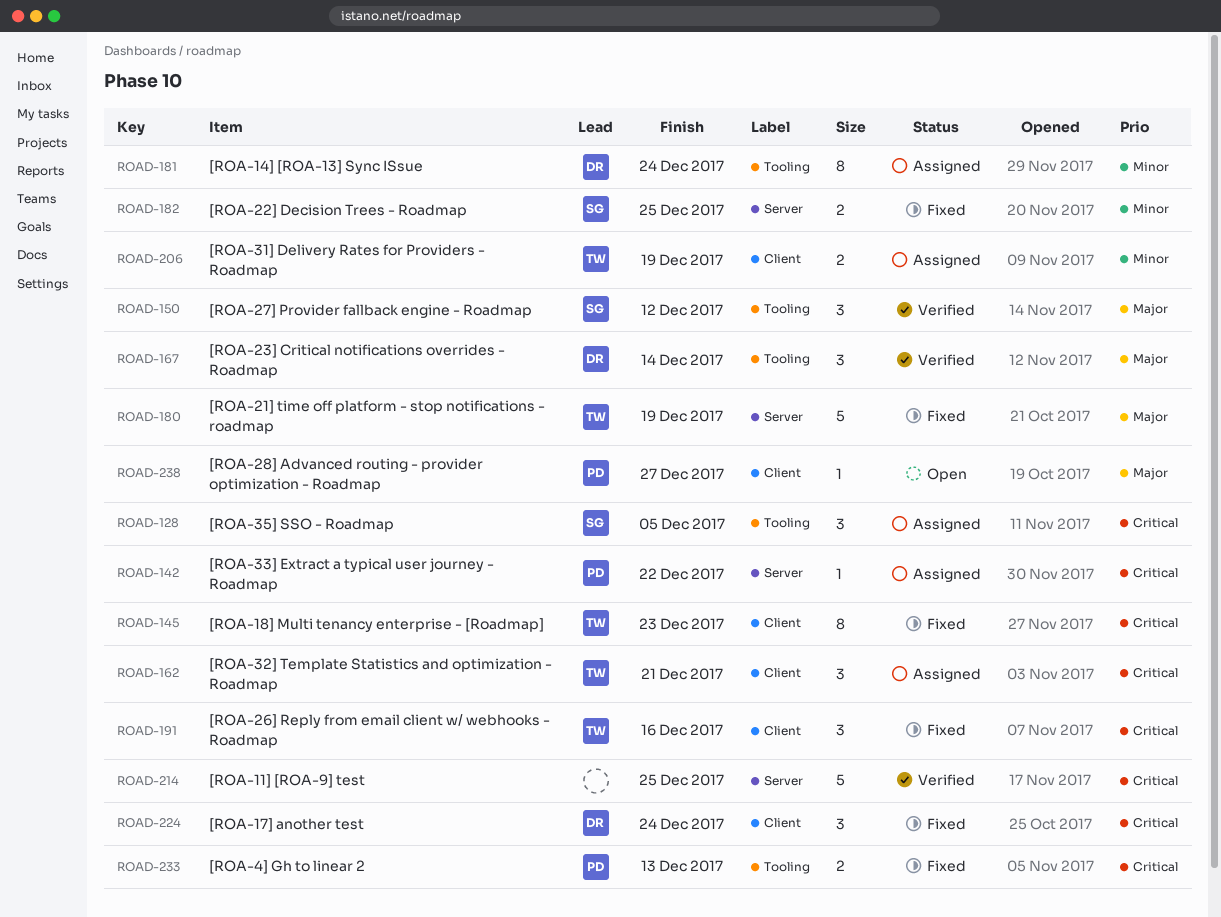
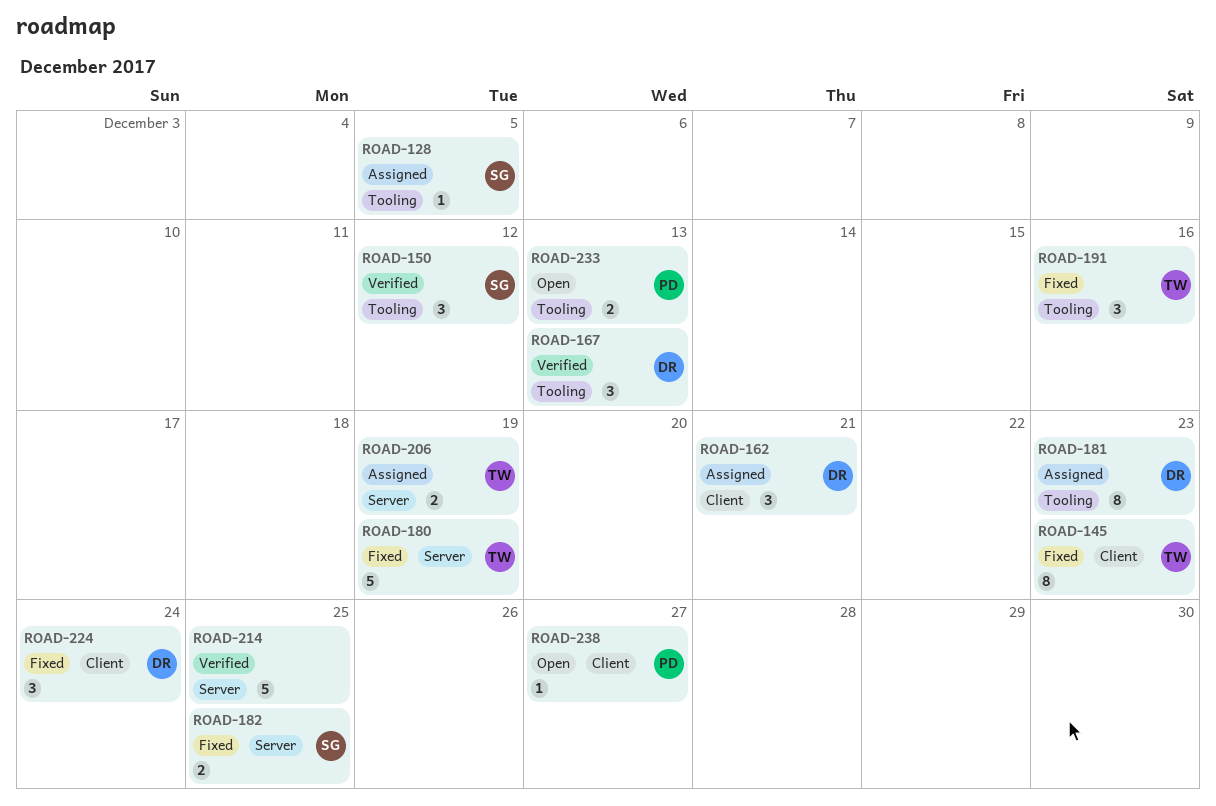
ROAD-128, estimate: 3 -> 1
ROAD-142: present -> none
ROAD-162, owner: TW -> DR
ROAD-167, due: Dec 14 -> Dec 13
ROAD-181, due: Dec 24 -> Dec 23
ROAD-191, label: Client -> Tooling
ROAD-206, label: Client -> Server
ROAD-233, status: Fixed -> Open

